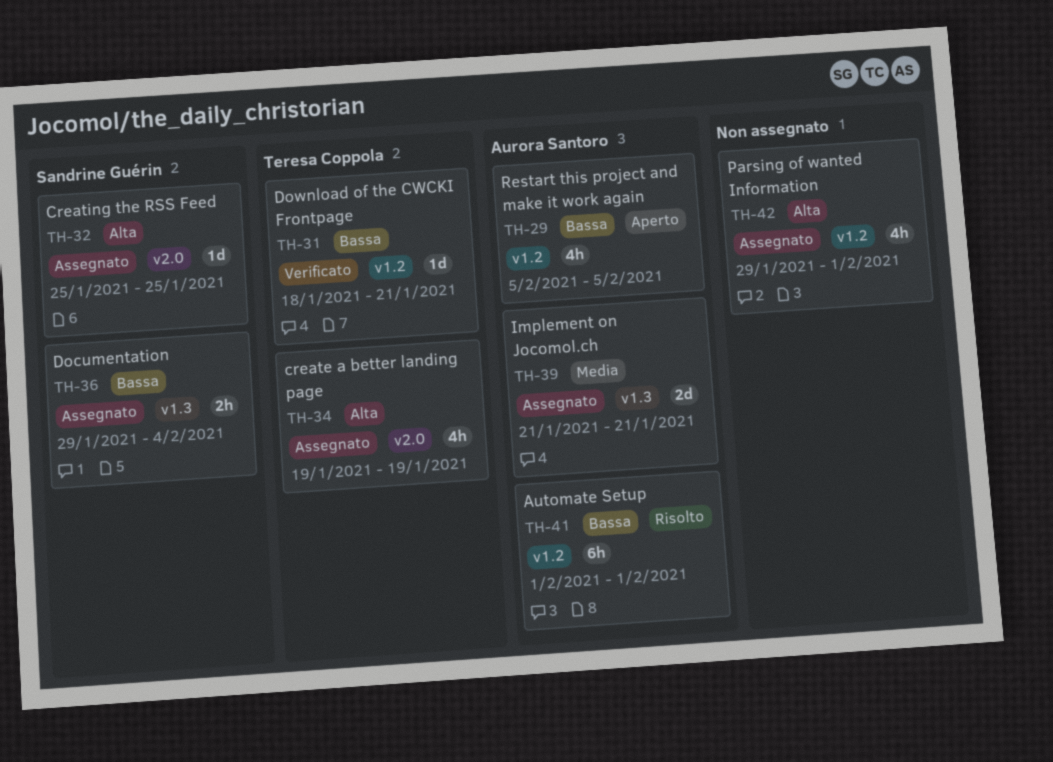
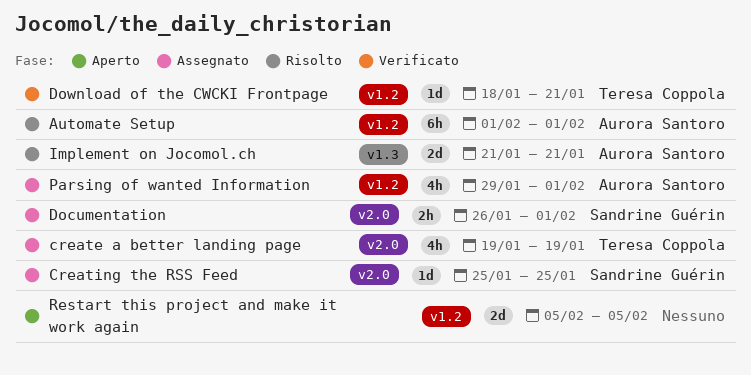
Documentation, label: v1.3 -> v2.0
Documentation, start: Jan 29 -> Jan 26
Documentation, due: Feb 4 -> Feb 1
Implement on Jocomol.ch, status: Assegnato -> Risolto
Parsing of wanted Information, owner: none -> Aurora Santoro
Restart this project and make it work again, owner: Aurora Santoro -> none
Restart this project and make it work again, estimate: 4h -> 2d

